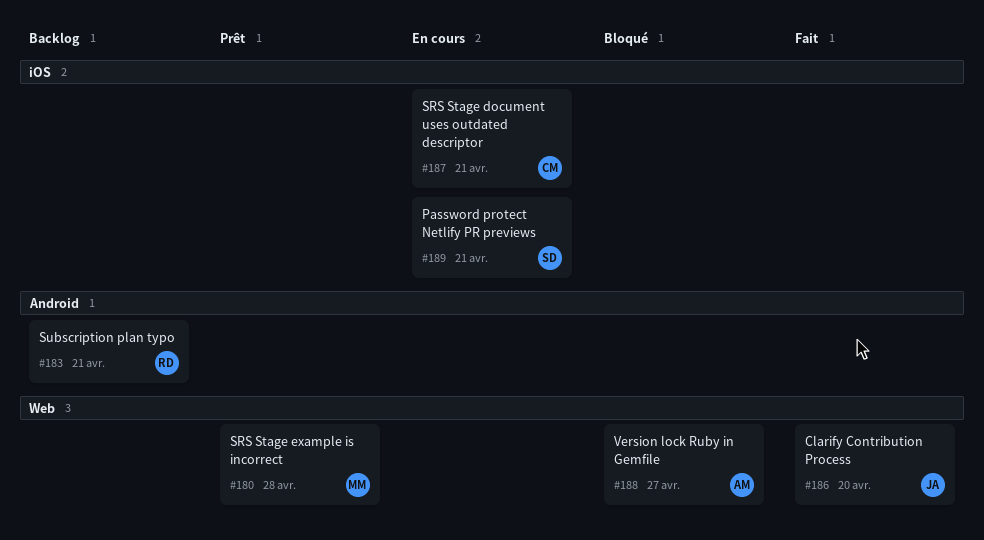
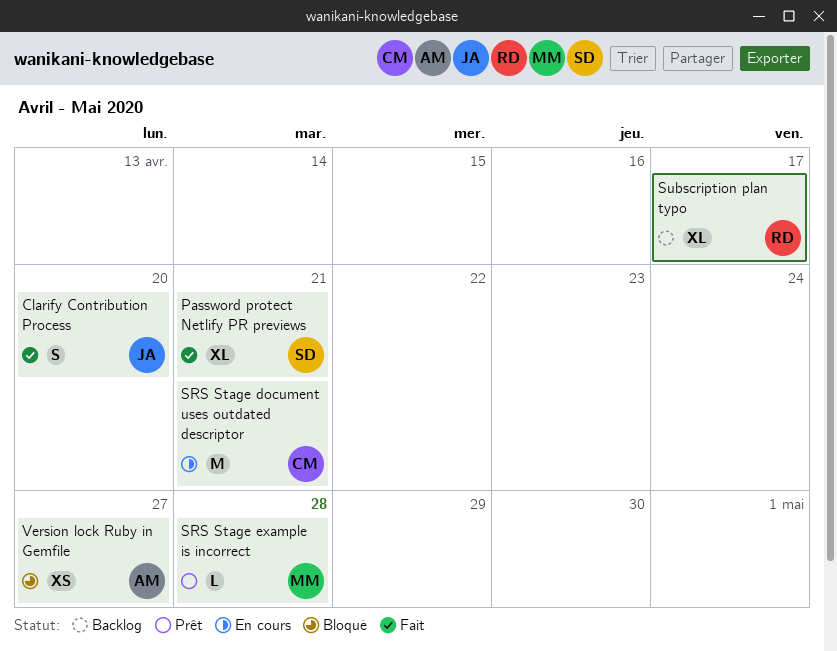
Password protect Netlify PR previews, status: En cours -> Fait
Subscription plan typo, due: Apr 21 -> Apr 17

